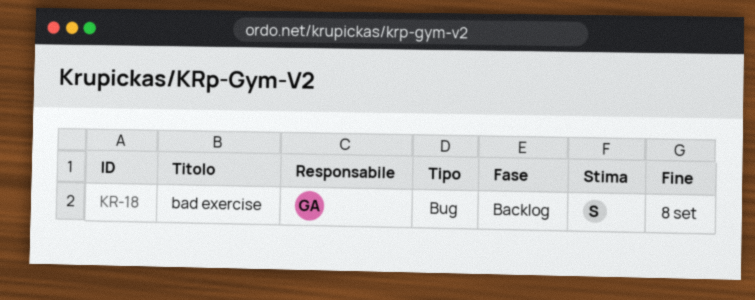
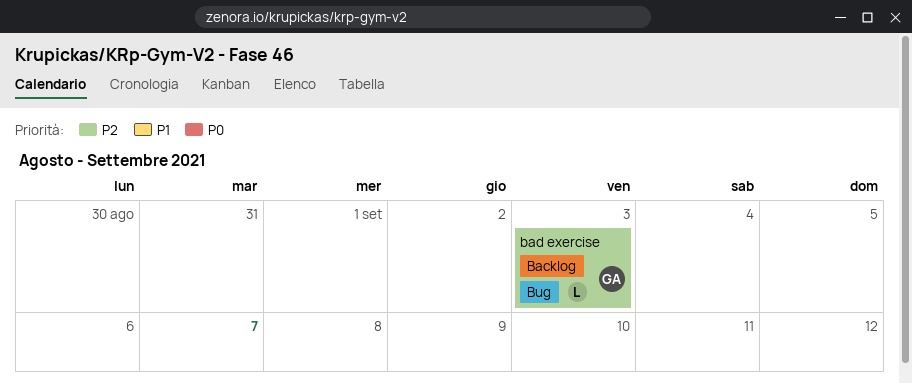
bad exercise, estimate: S -> L
bad exercise, due: Sep 8 -> Sep 3

